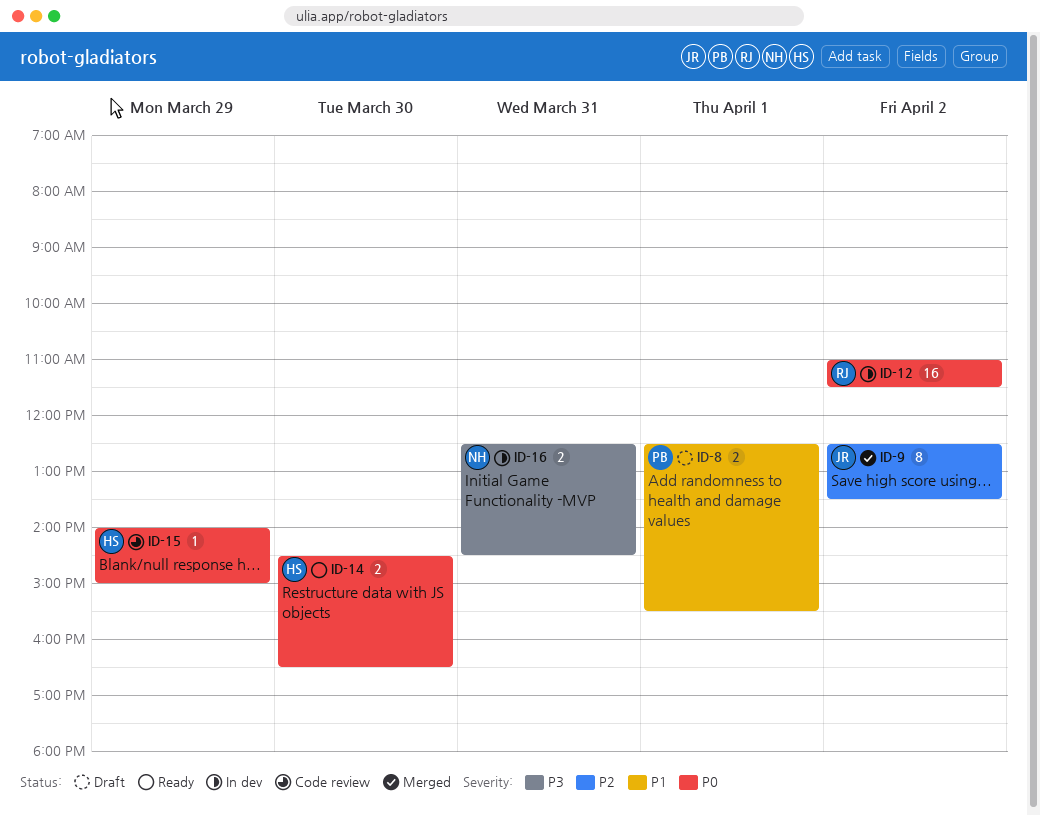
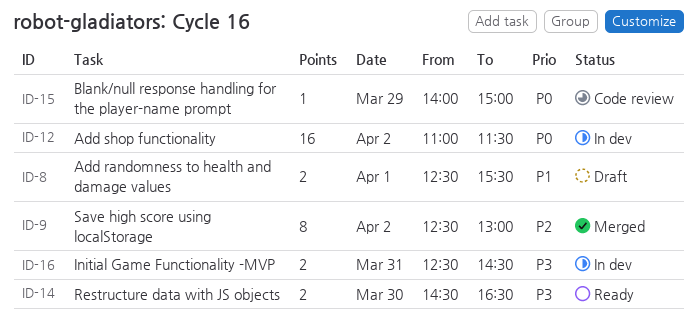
ID-9, ends: 13:30 -> 13:00
ID-14, priority: P0 -> P3

